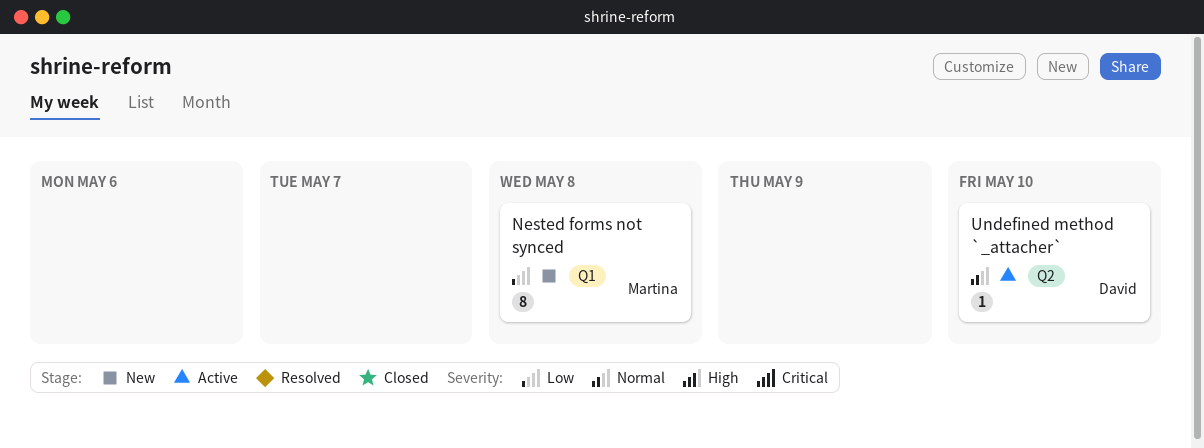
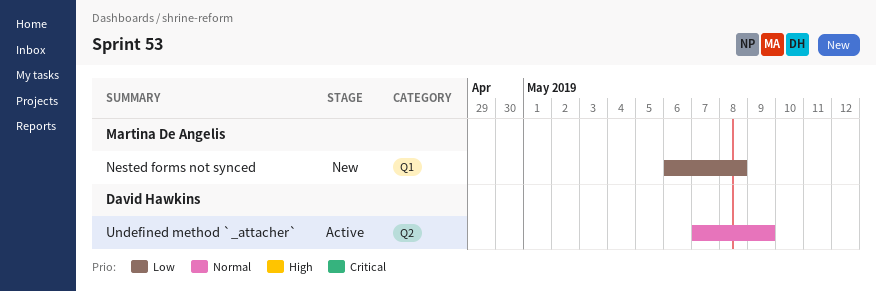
Undefined method `_attacher`, due: May 10 -> May 9

